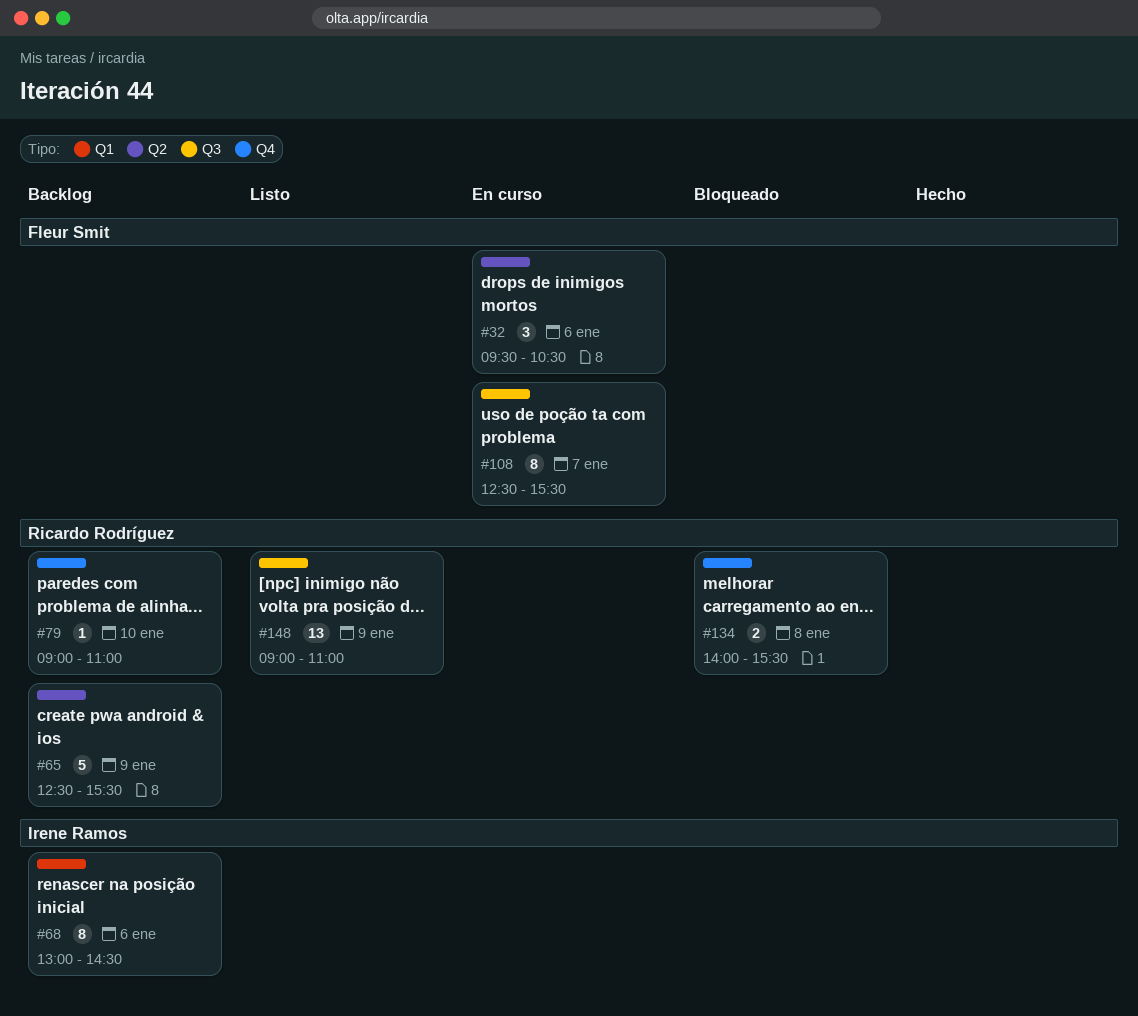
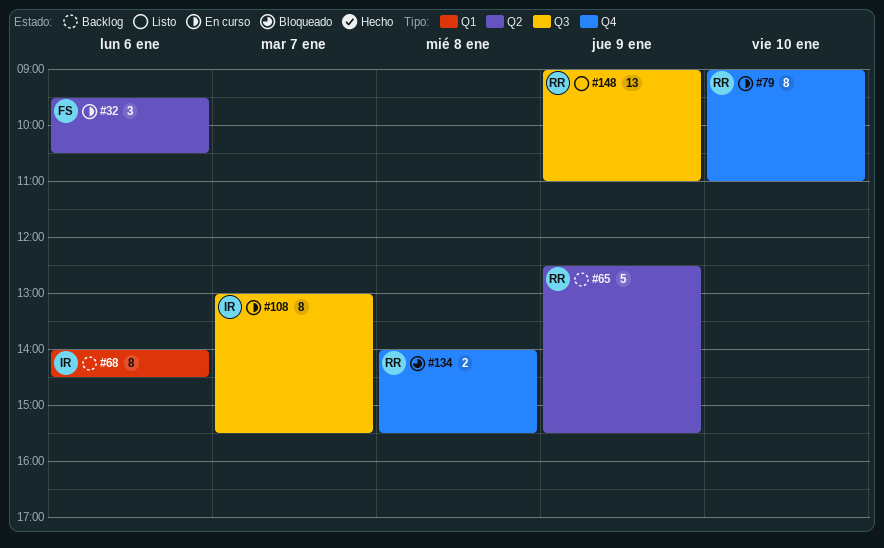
#68, begins: 13:00 -> 14:00
#79, status: Backlog -> En curso
#79, estimate: 1 -> 8
#108, owner: Fleur Smit -> Irene Ramos
#108, begins: 12:30 -> 13:00

